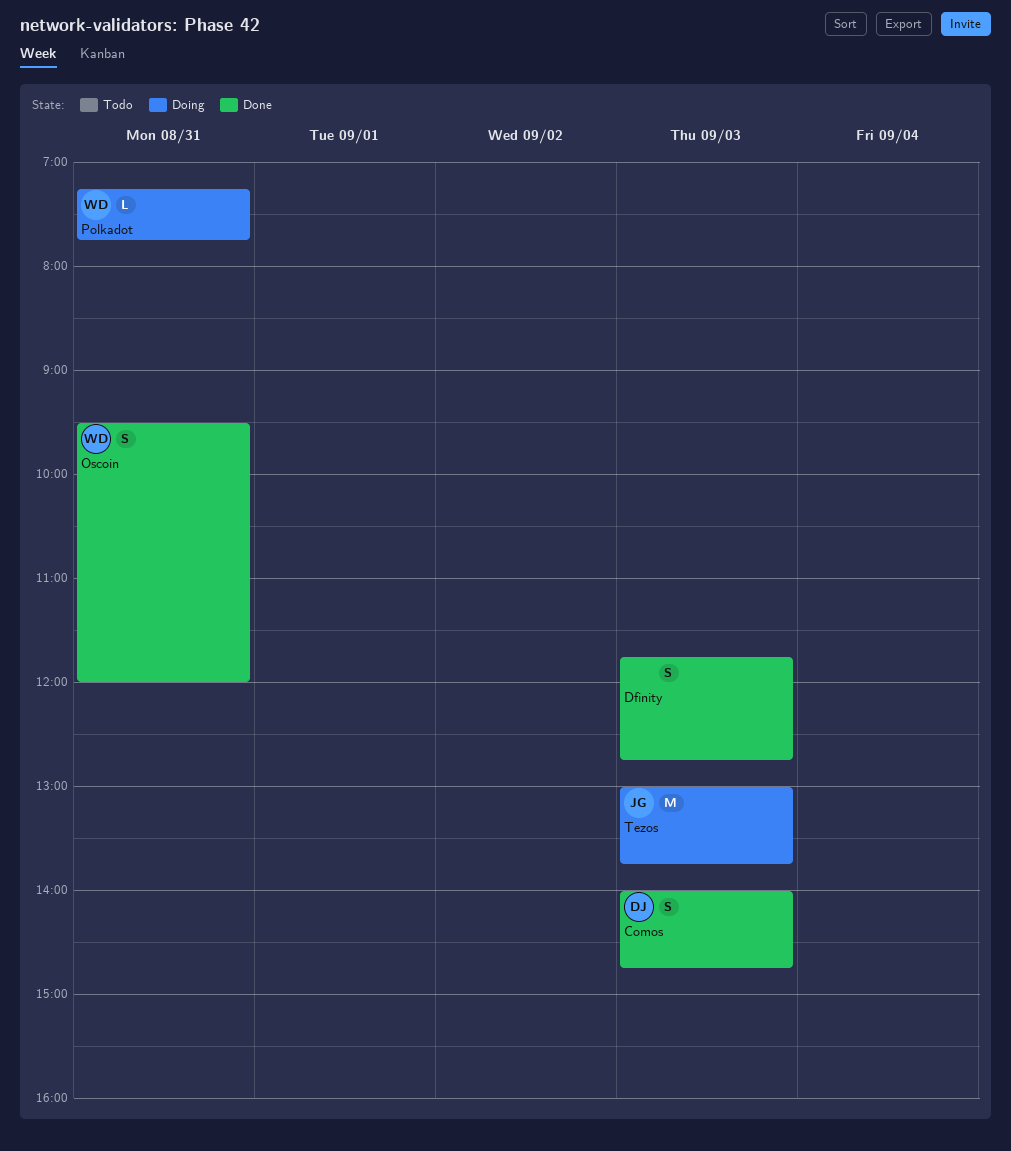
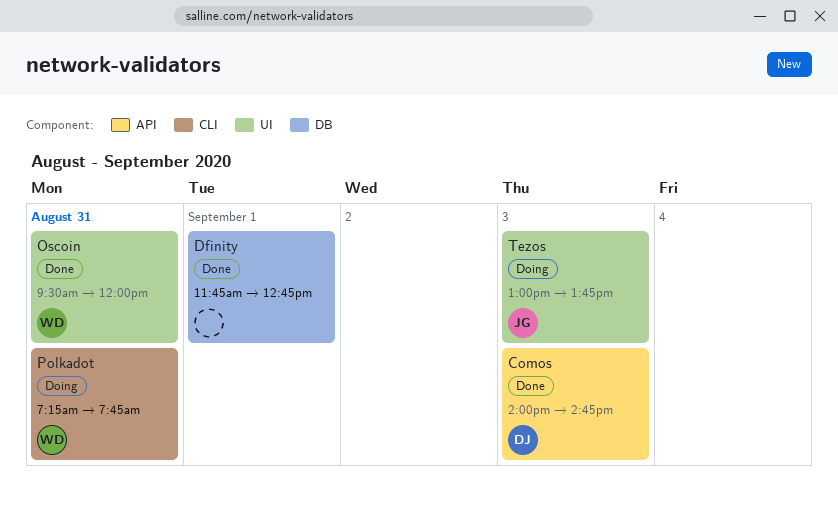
Dfinity, day: Sep 3 -> Sep 1

